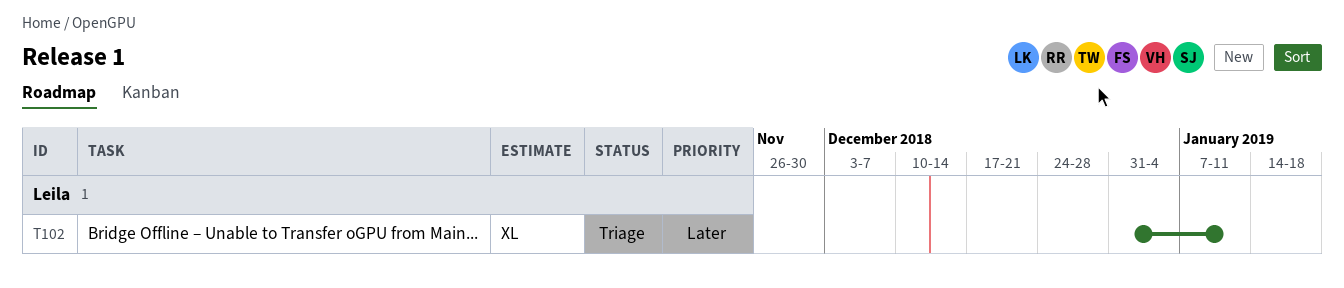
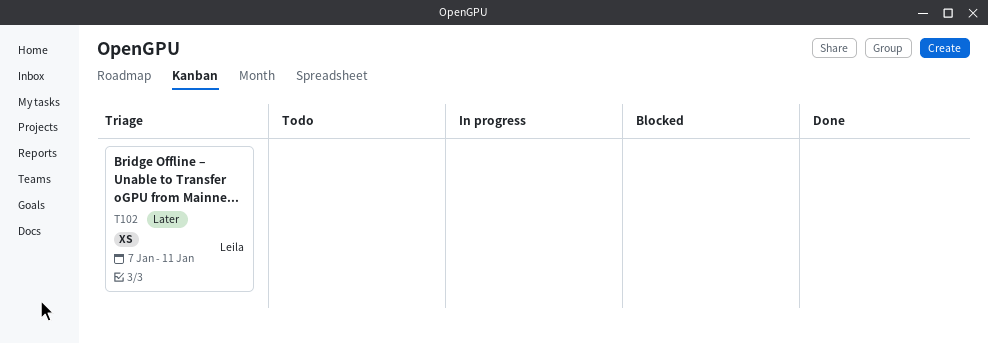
T102, estimate: XL -> XS
T102, start: Dec 31 -> Jan 7

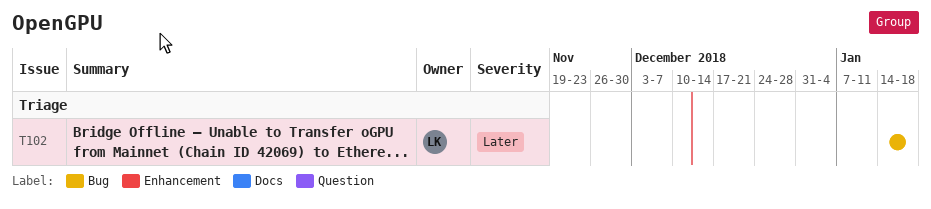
T102, start: Jan 7 -> Jan 14
T102, due: Jan 11 -> Jan 18

